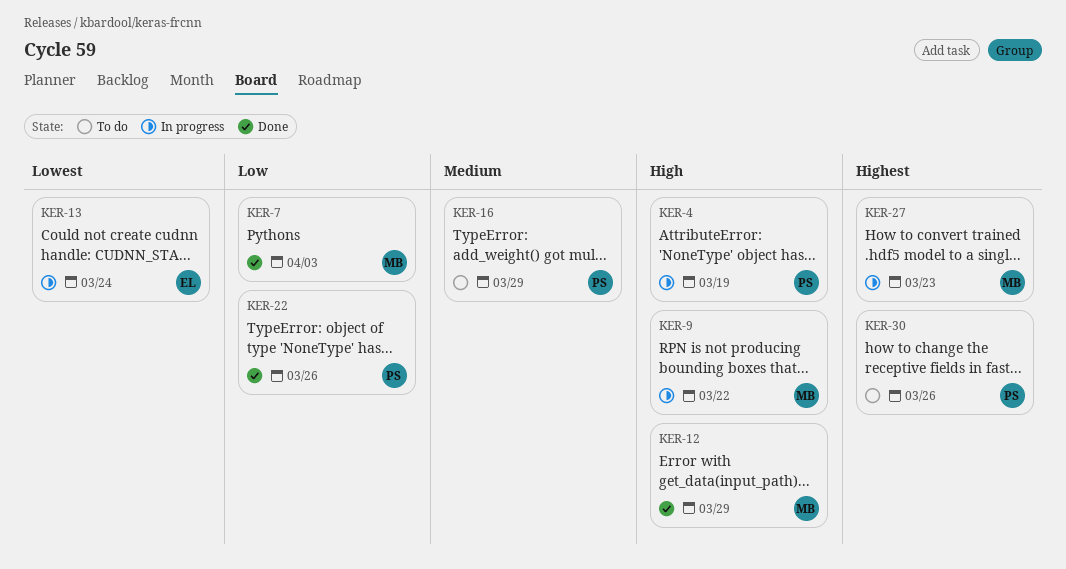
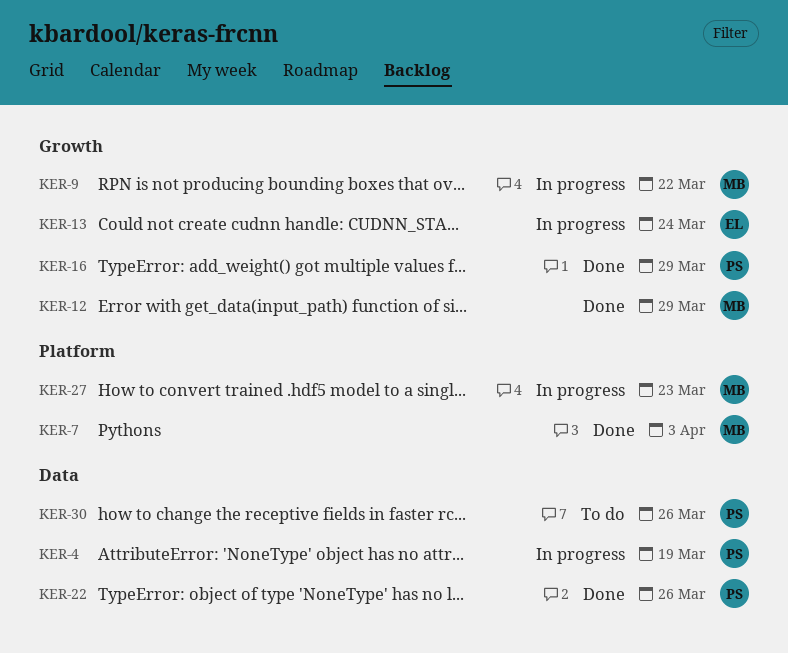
KER-16, status: To do -> Done

